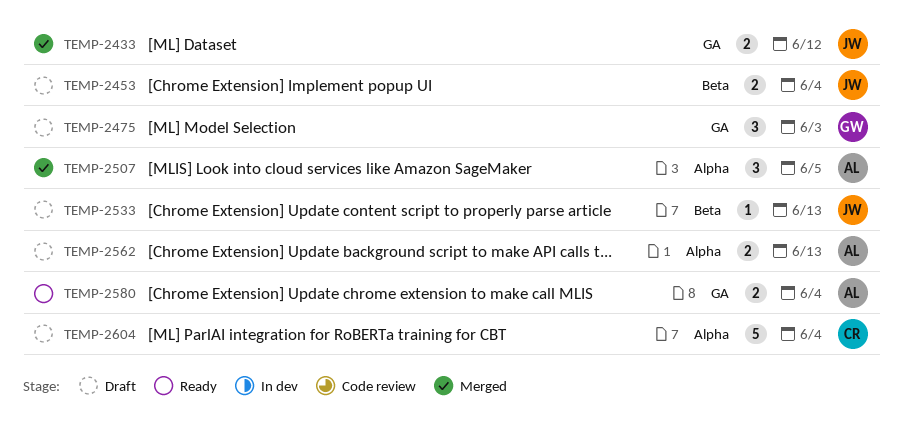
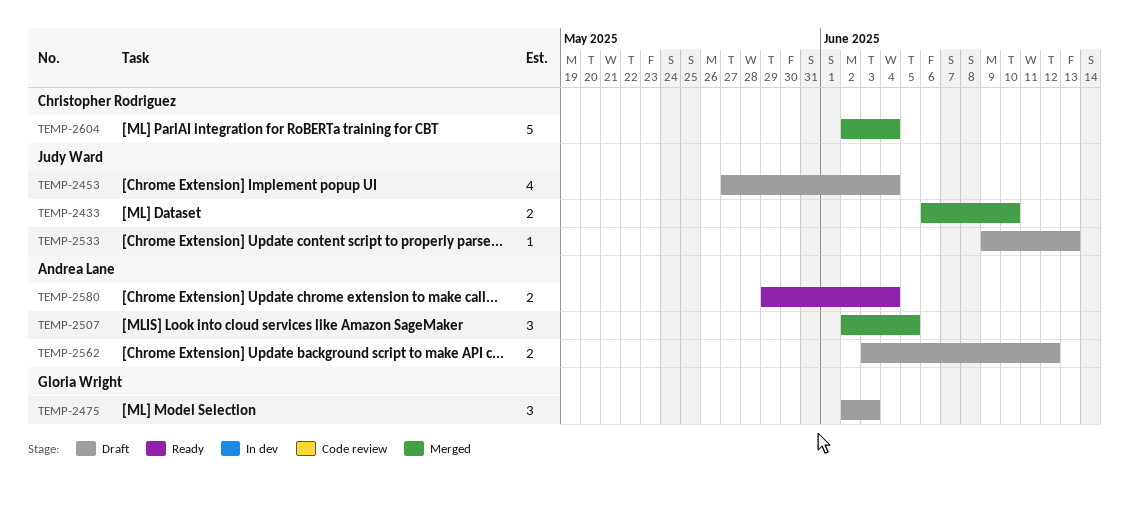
TEMP-2433, due: Jun 12 -> Jun 10
TEMP-2453, estimate: 2 -> 4
TEMP-2562, due: Jun 13 -> Jun 12
TEMP-2604, status: Draft -> Merged

